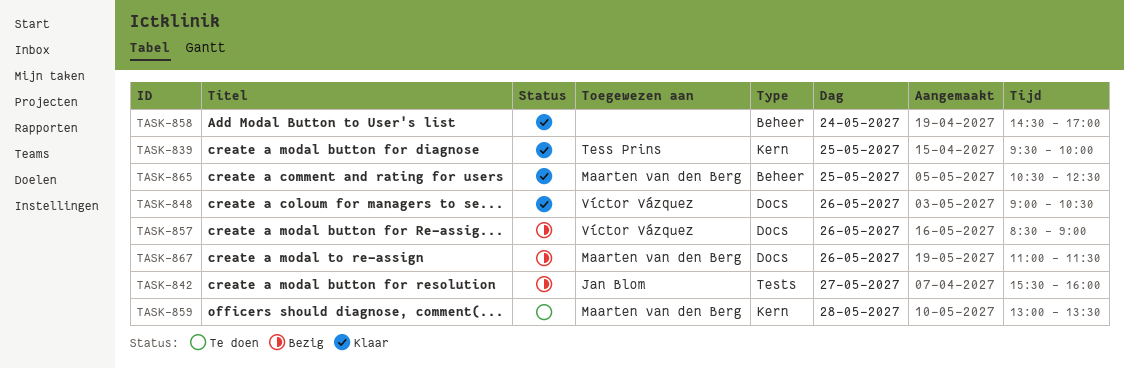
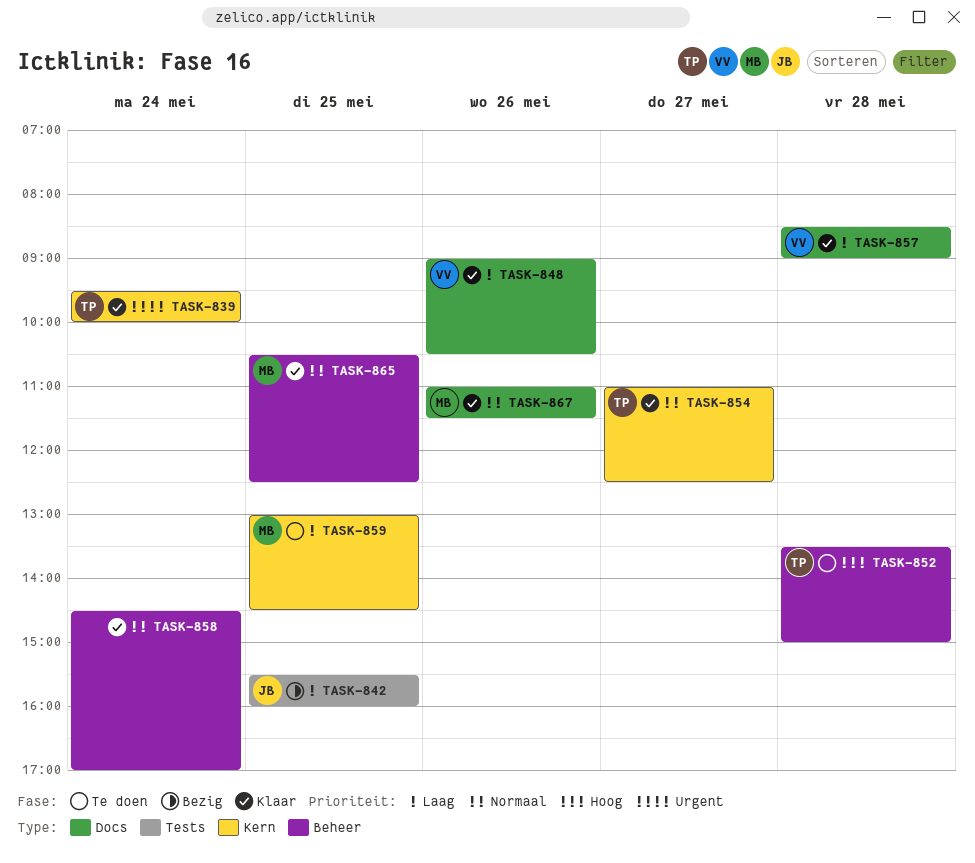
TASK-839, day: May 25 -> May 24
TASK-842, day: May 27 -> May 25
TASK-852: none -> present
TASK-854: none -> present
TASK-857, status: Bezig -> Klaar
TASK-857, day: May 26 -> May 28
TASK-859, day: May 28 -> May 25
TASK-859, ends: 13:30 -> 14:30
TASK-867, status: Bezig -> Klaar

